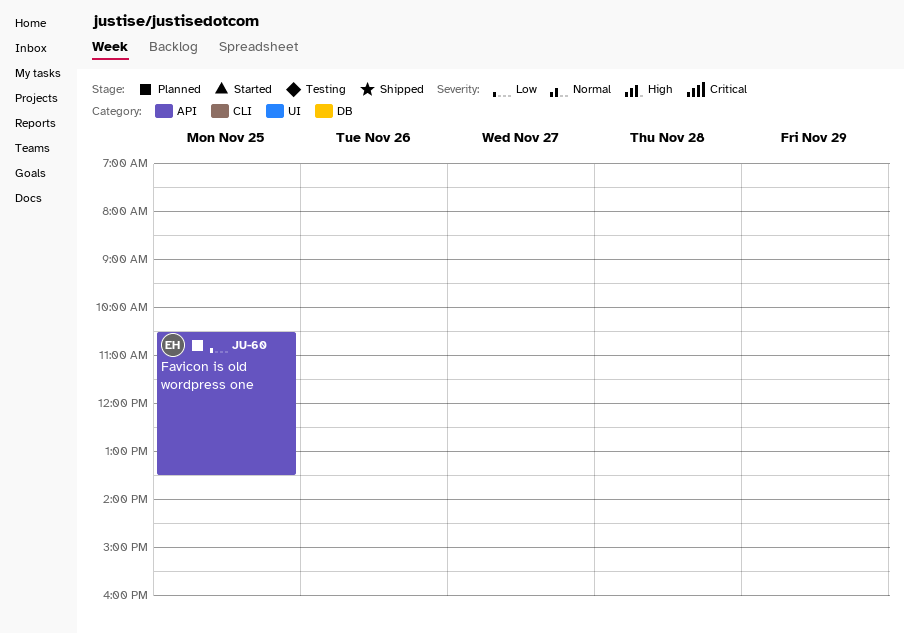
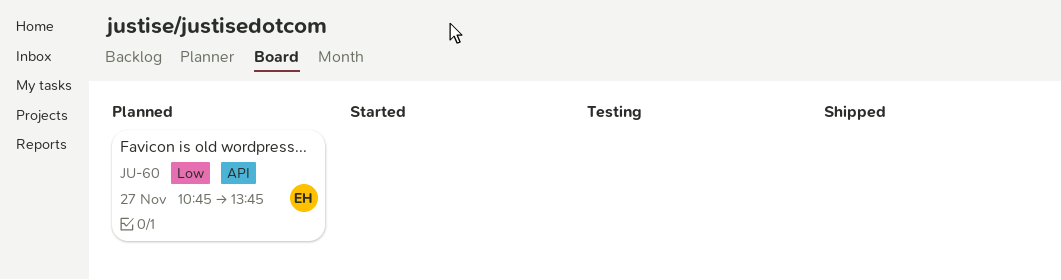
JU-60, day: Nov 25 -> Nov 27
JU-60, begins: 10:30 -> 10:45
JU-60, ends: 13:30 -> 13:45

